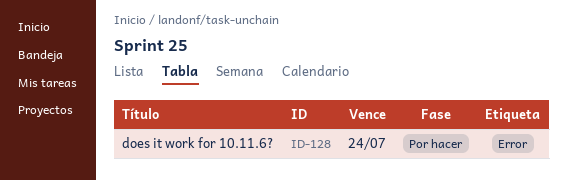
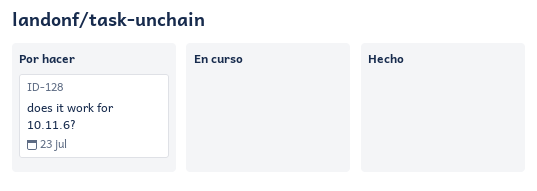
ID-128, due: Jul 24 -> Jul 23

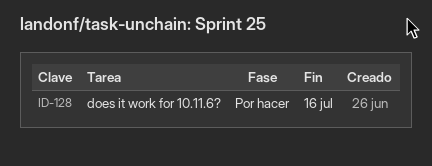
ID-128, due: Jul 23 -> Jul 16

